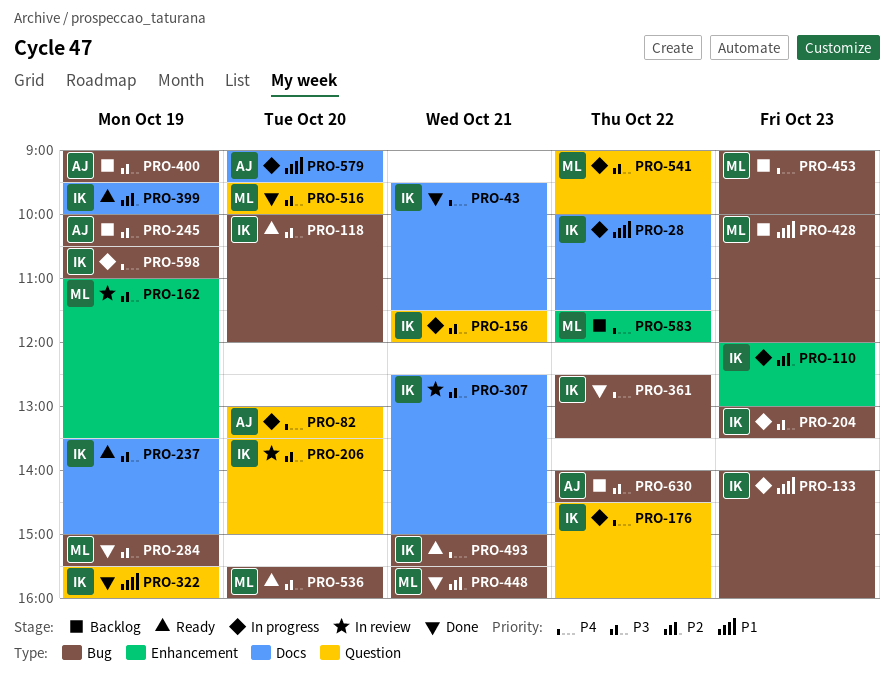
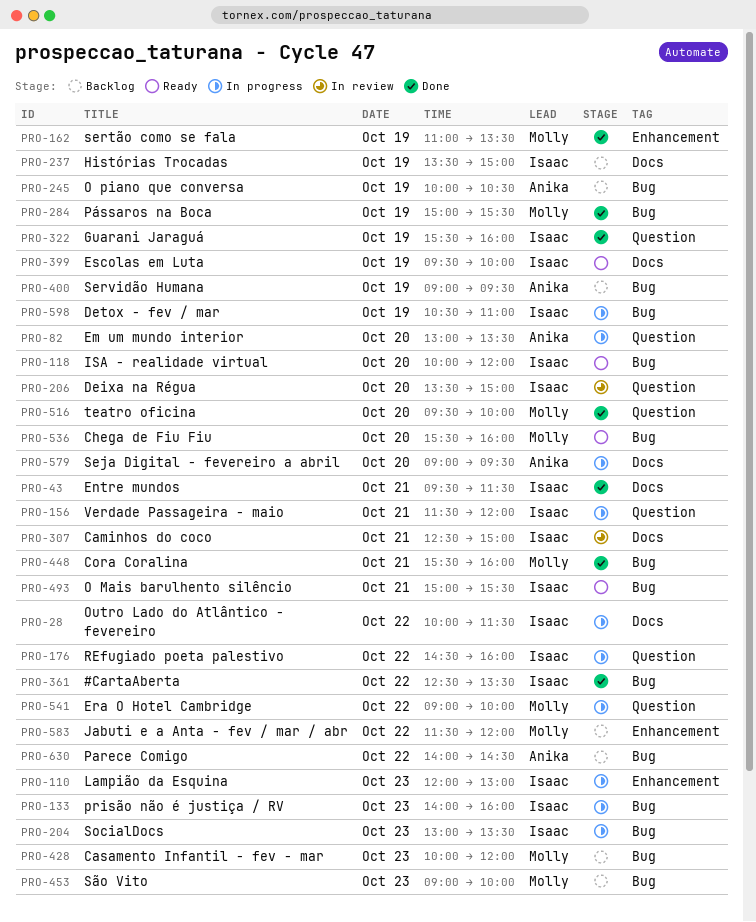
PRO-162, status: In review -> Done
PRO-237, status: Ready -> Backlog

